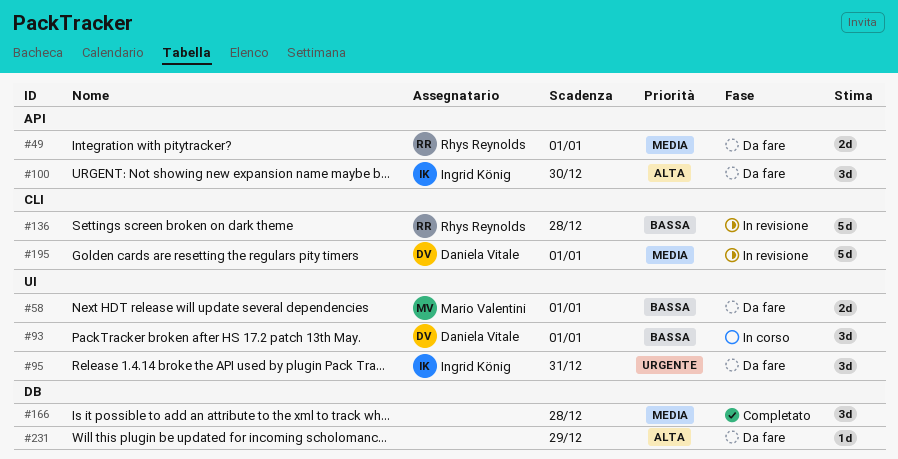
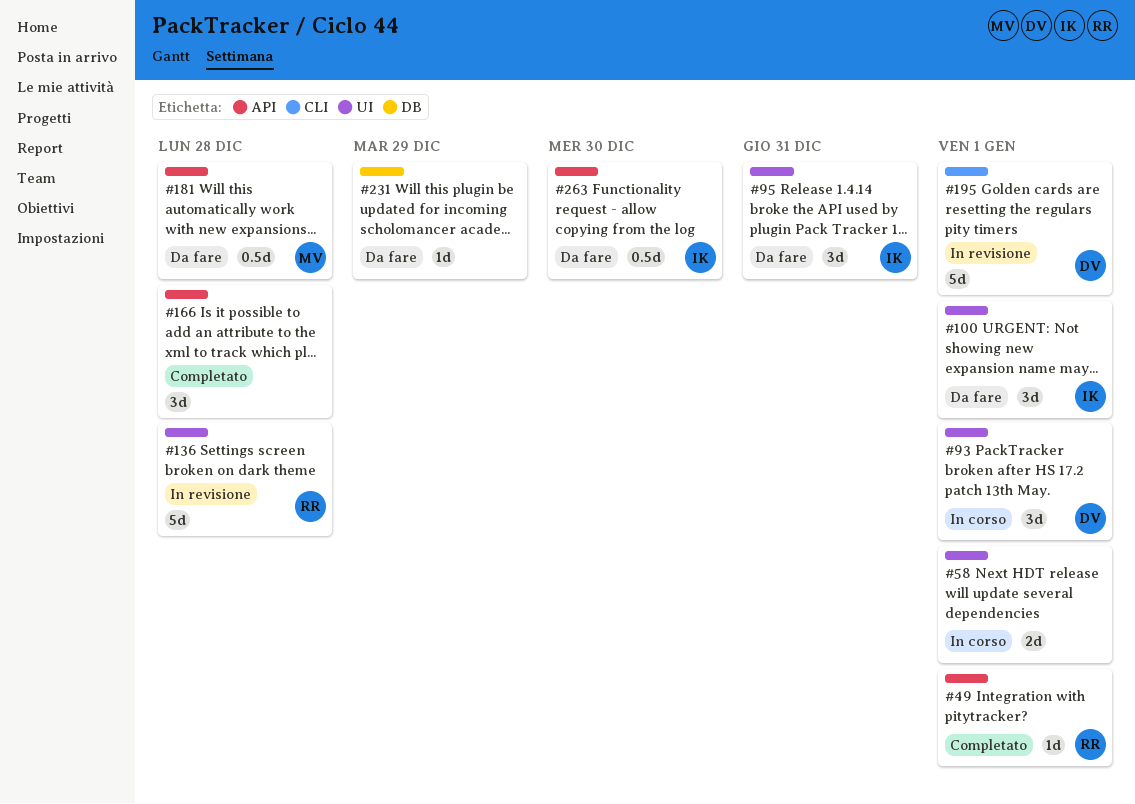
#49, status: Da fare -> Completato
#49, estimate: 2d -> 1d
#58, status: Da fare -> In corso
#58, owner: Mario Valentini -> none
#100, label: API -> UI
#100, due: Dec 30 -> Jan 1
#136, label: CLI -> UI
#166, label: DB -> API
#181: none -> present
#263: none -> present

